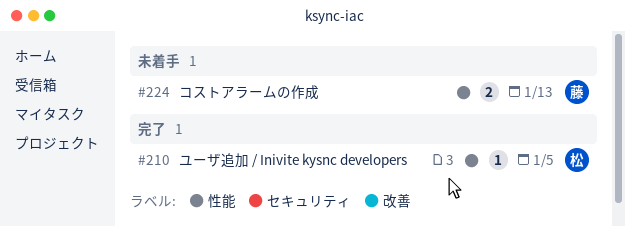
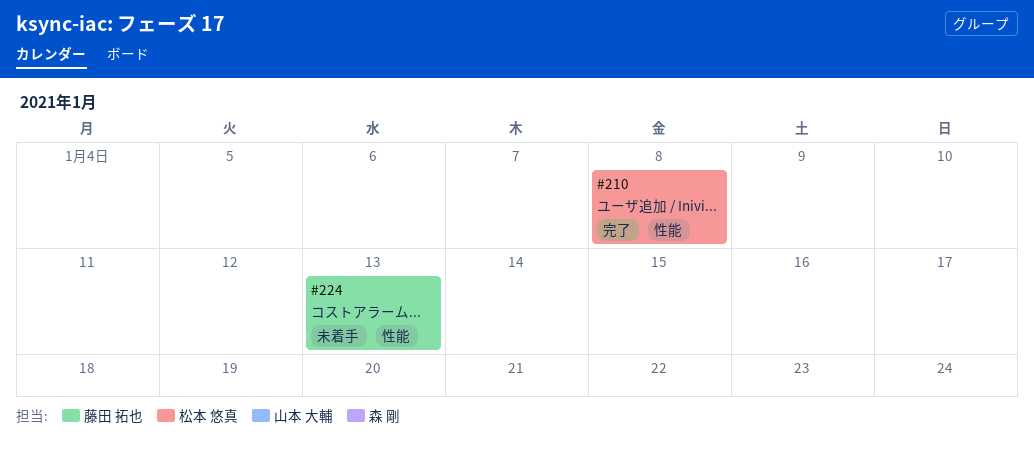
#210, due: Jan 5 -> Jan 8

